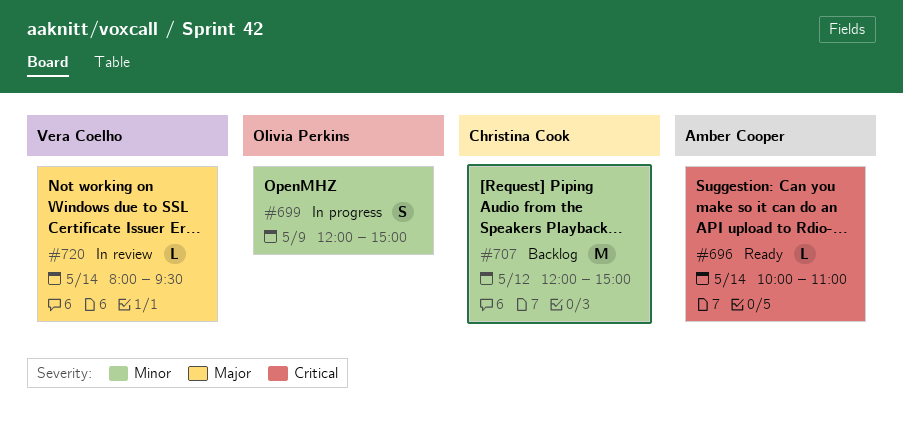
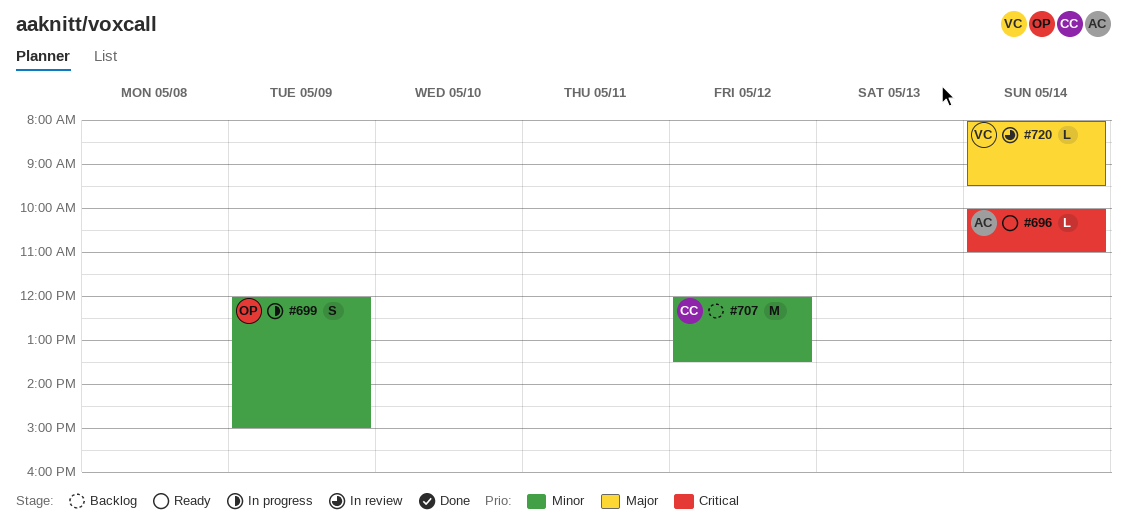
#707, ends: 15:00 -> 13:30

